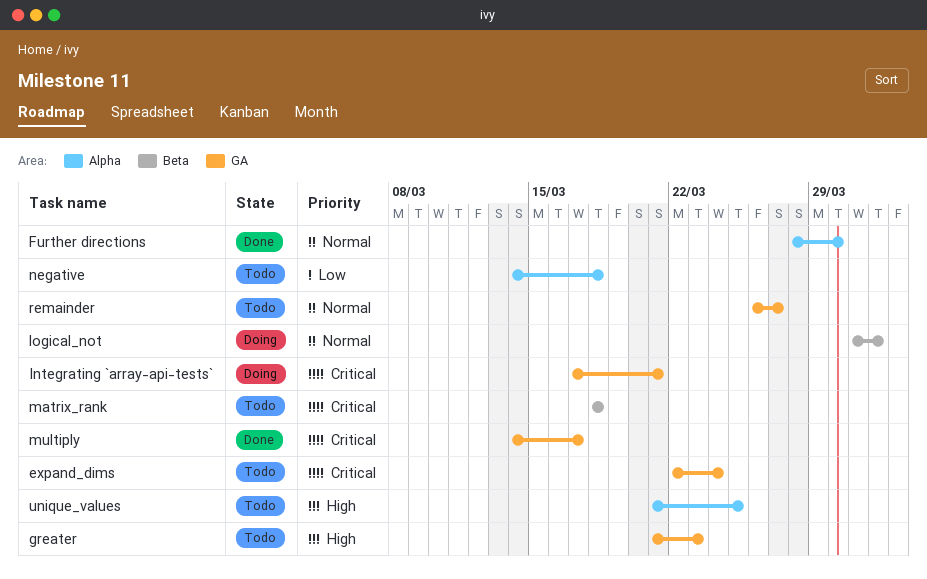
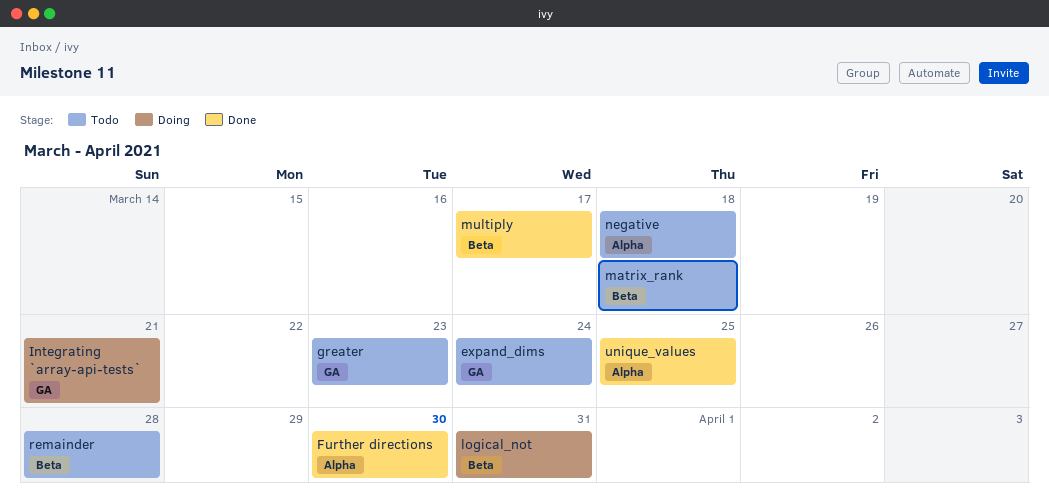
logical_not, due: Apr 1 -> Mar 31
multiply, label: GA -> Beta
remainder, label: GA -> Beta
remainder, due: Mar 27 -> Mar 28
unique_values, status: Todo -> Done

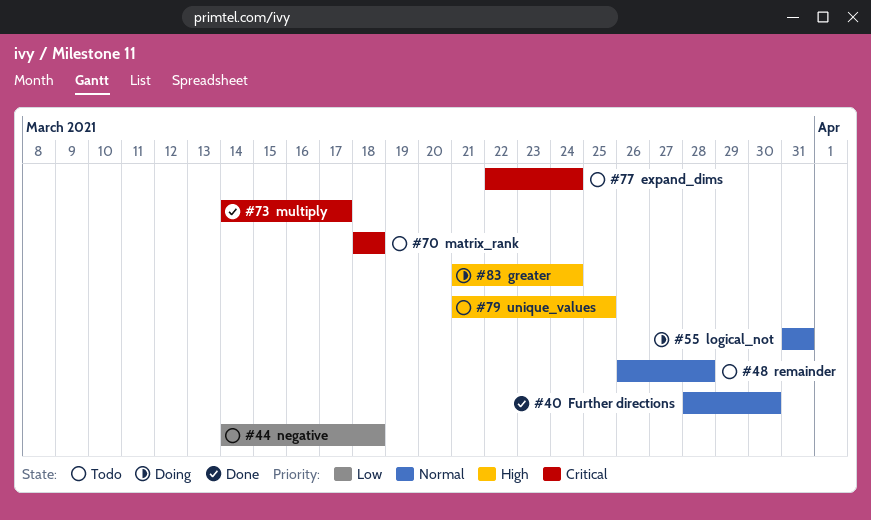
greater, status: Todo -> Doing
greater, due: Mar 23 -> Mar 24
Integrating `array-api-tests`: present -> none
unique_values, status: Done -> Todo

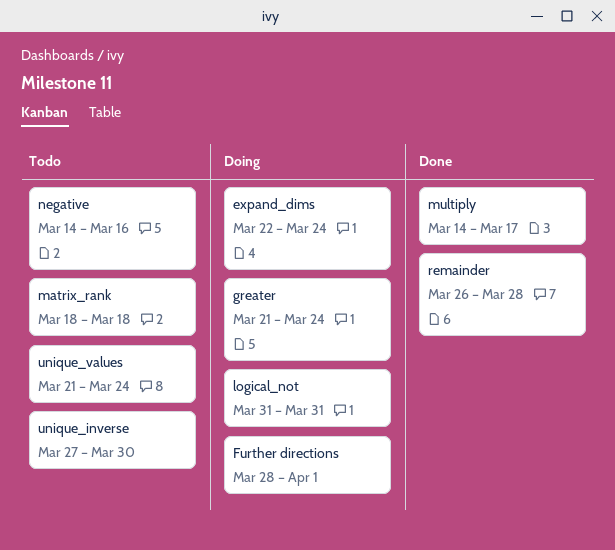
expand_dims, status: Todo -> Doing
Further directions, status: Done -> Doing
Further directions, due: Mar 30 -> Apr 1
negative, due: Mar 18 -> Mar 16
remainder, status: Todo -> Done
unique_inverse: none -> present
unique_values, due: Mar 25 -> Mar 24

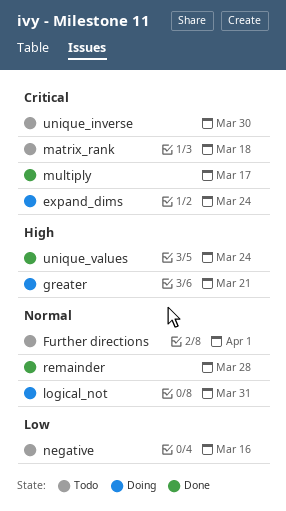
Further directions, status: Doing -> Todo
greater, due: Mar 24 -> Mar 21
unique_values, status: Todo -> Done

